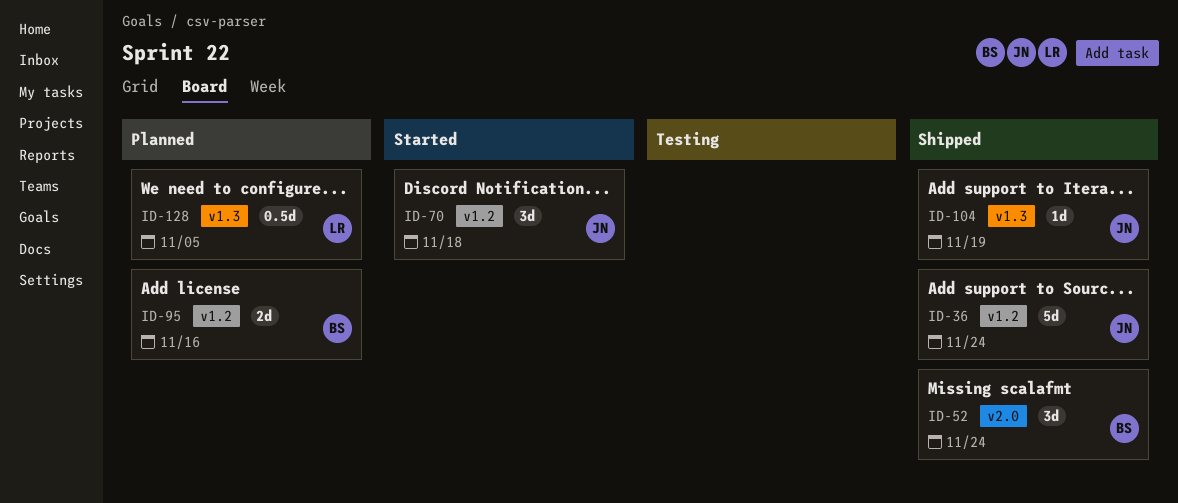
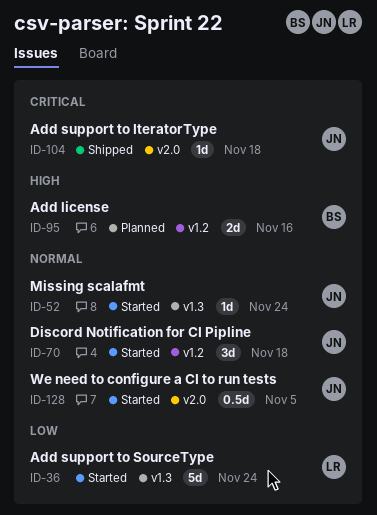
ID-36, status: Shipped -> Started
ID-36, owner: JN -> LR
ID-36, label: v1.2 -> v1.3
ID-52, status: Shipped -> Started
ID-52, owner: BS -> JN
ID-52, label: v2.0 -> v1.3
ID-52, estimate: 3d -> 1d
ID-104, label: v1.3 -> v2.0
ID-104, due: Nov 19 -> Nov 18
ID-128, status: Planned -> Started
ID-128, owner: LR -> JN
ID-128, label: v1.3 -> v2.0

